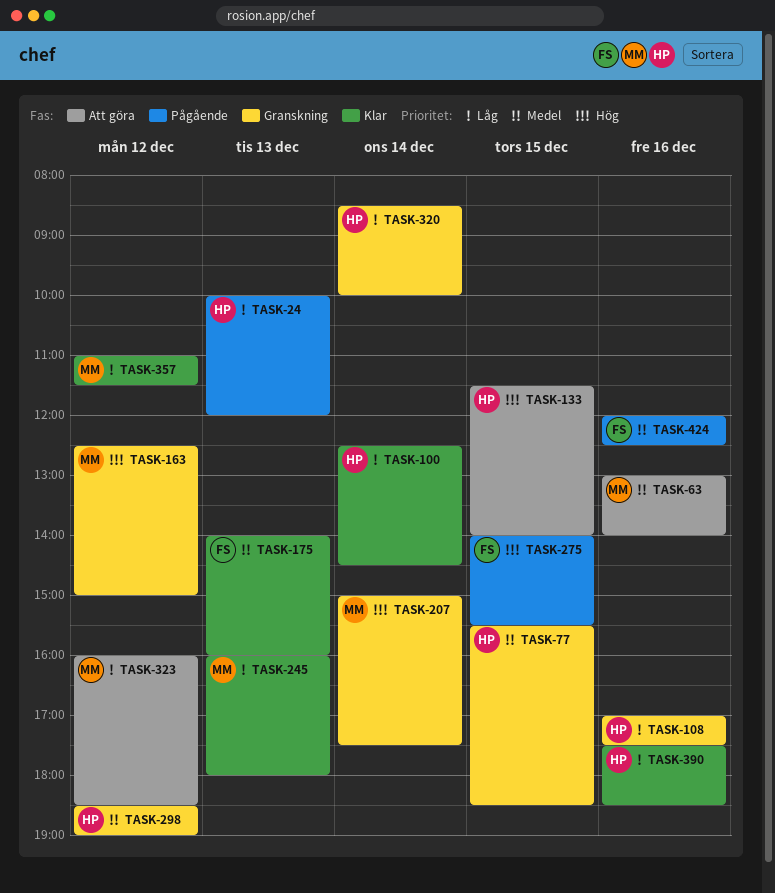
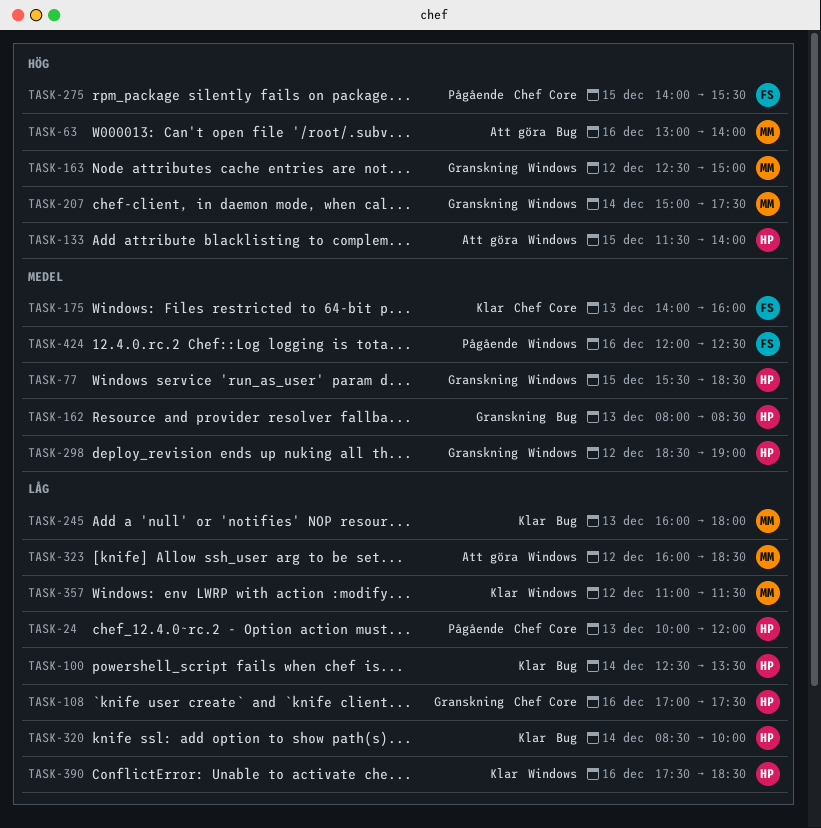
TASK-63, priority: Medel -> Hög
TASK-100, ends: 14:30 -> 13:30
TASK-162: none -> present
TASK-320, status: Granskning -> Klar

